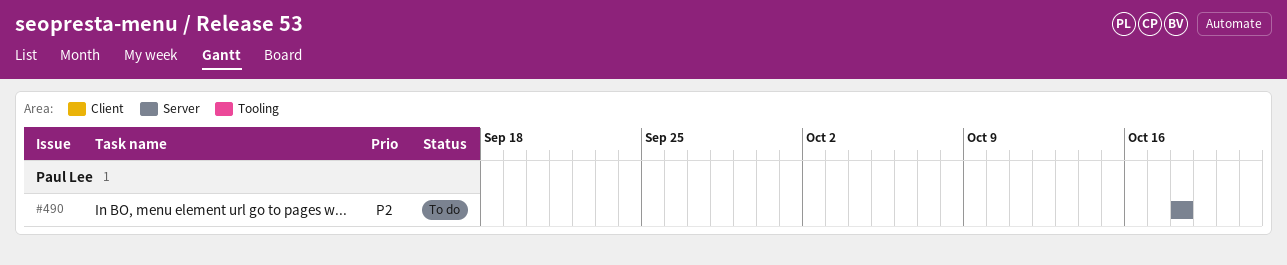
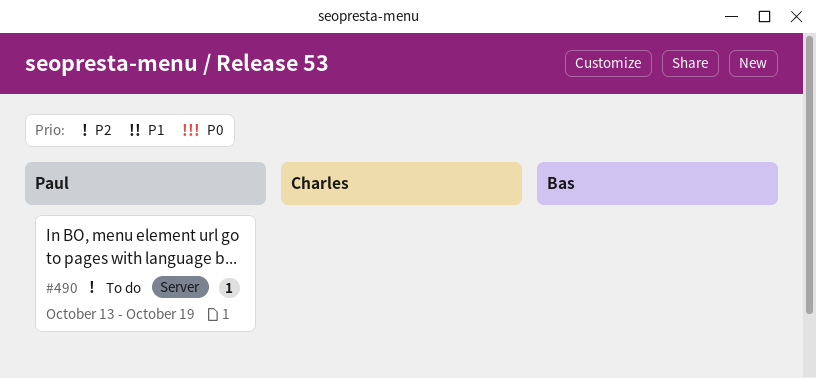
#490, start: Oct 18 -> Oct 13
#490, due: Oct 18 -> Oct 19

